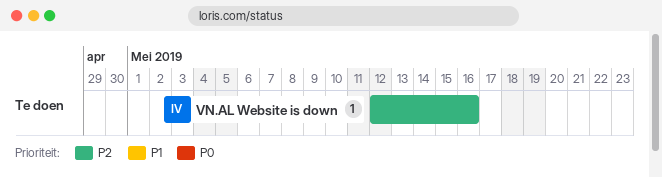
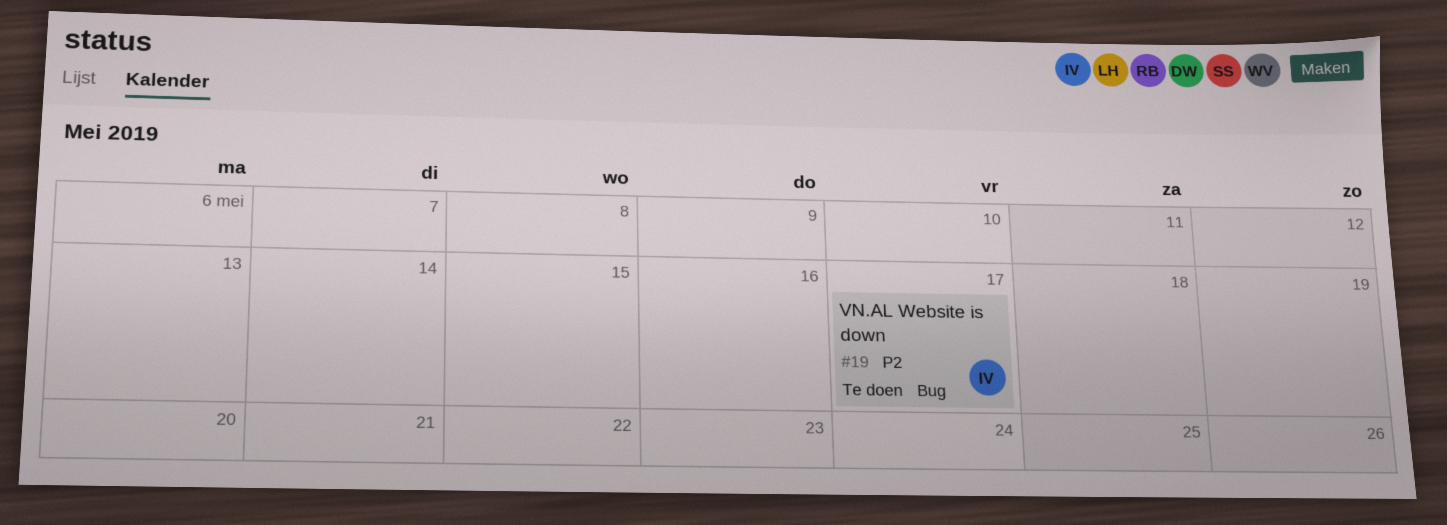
VN.AL Website is down, due: May 16 -> May 17

